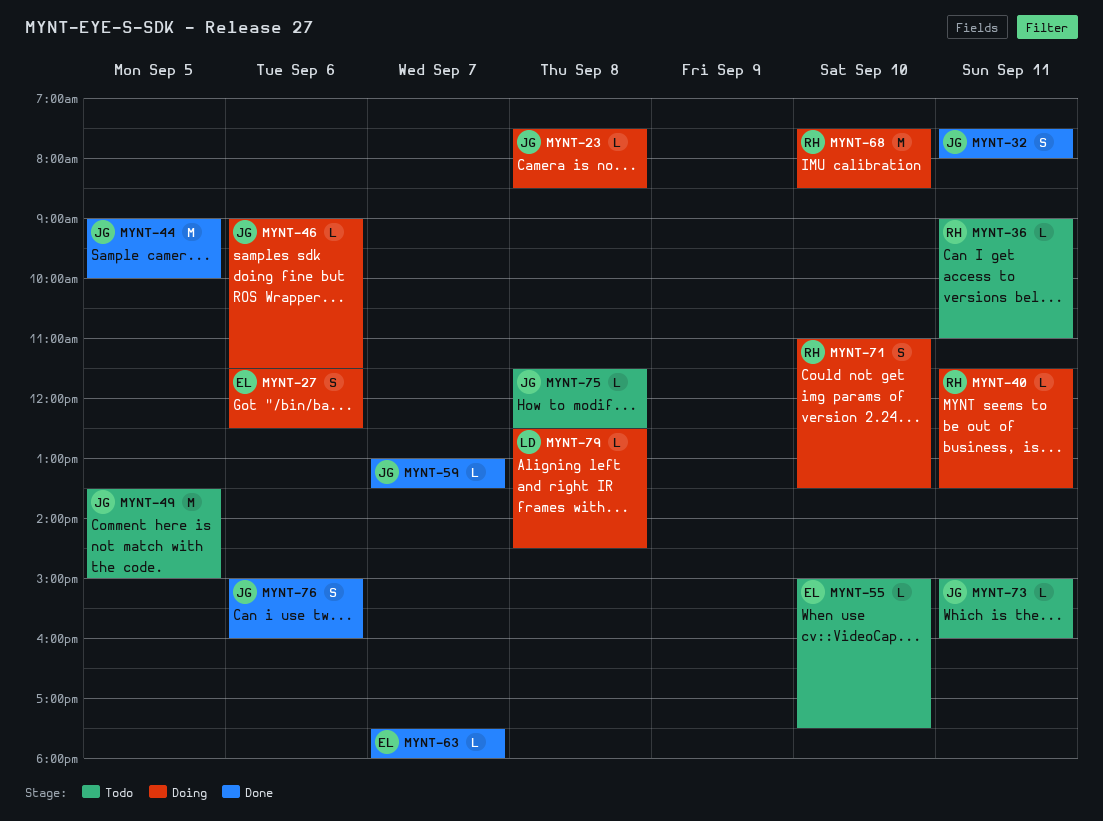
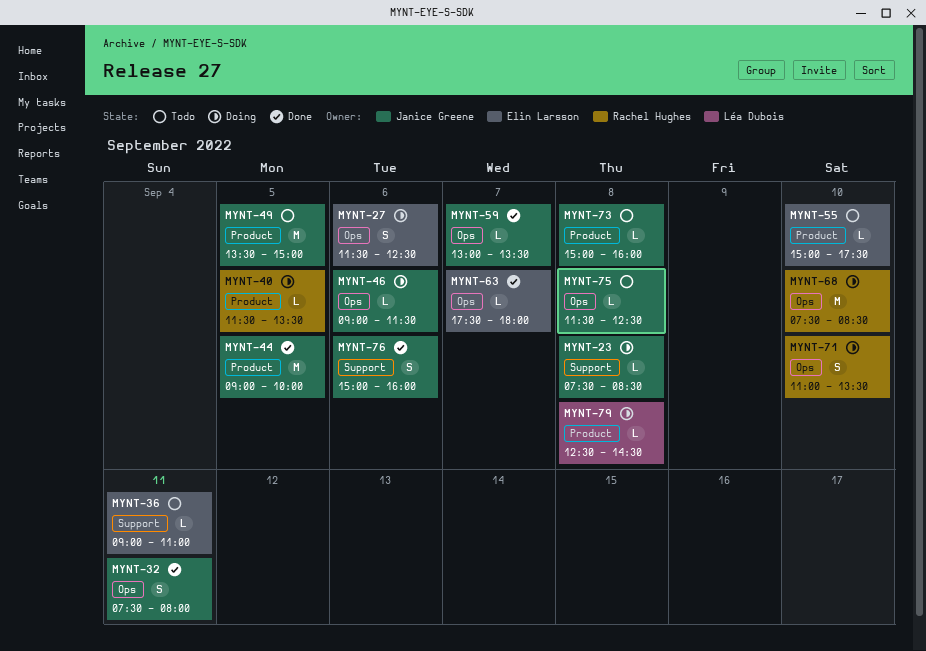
MYNT-36, owner: Rachel Hughes -> Elin Larsson
MYNT-40, day: Sep 11 -> Sep 5
MYNT-73, day: Sep 11 -> Sep 8

